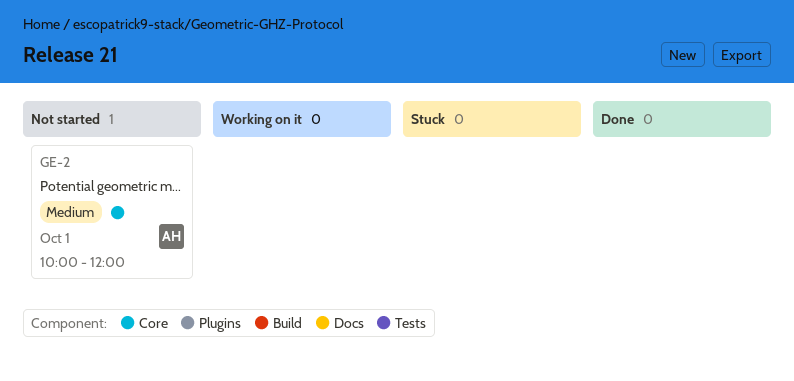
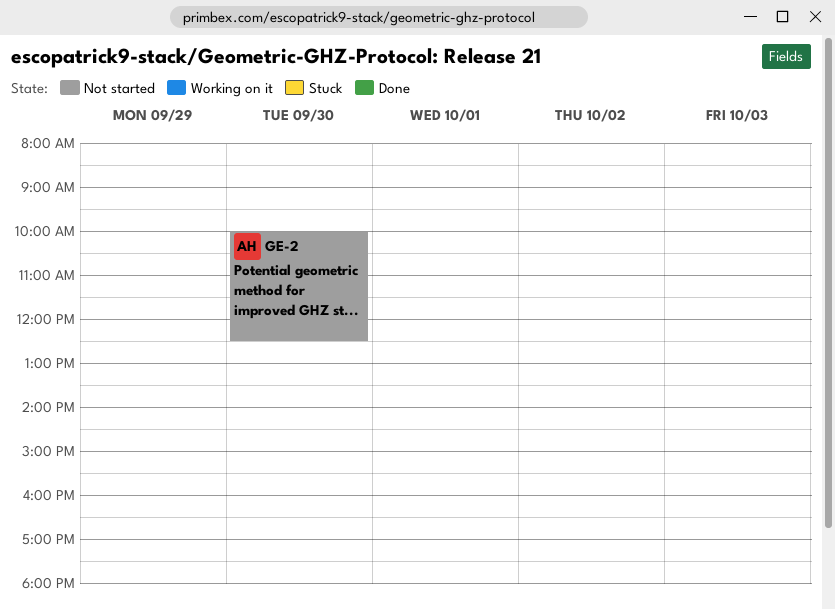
GE-2, day: Oct 1 -> Sep 30
GE-2, ends: 12:00 -> 12:30

